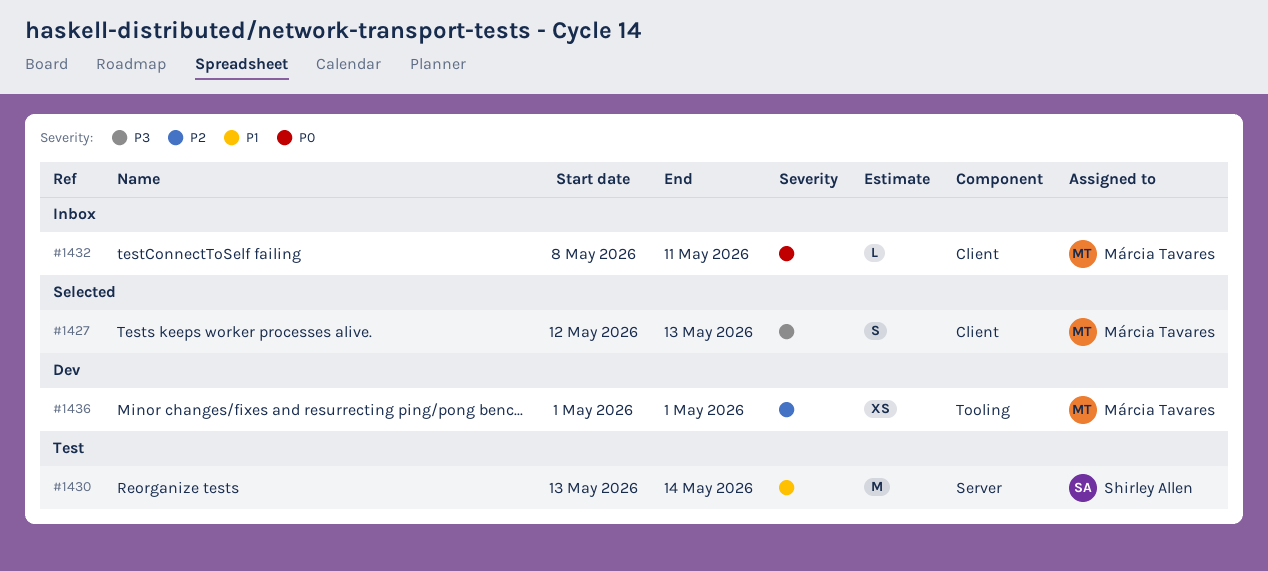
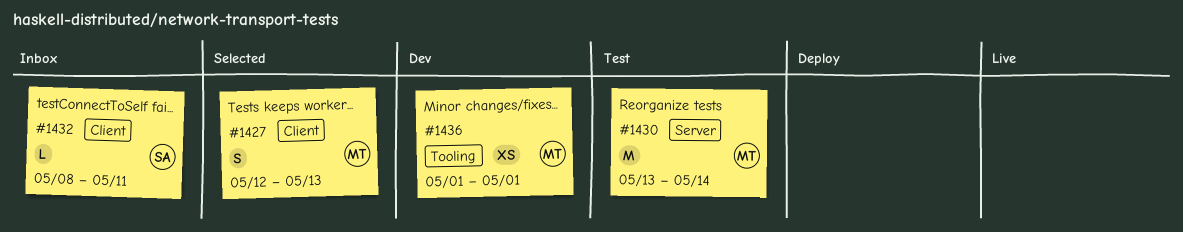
#1430, owner: Shirley Allen -> Márcia Tavares
#1432, owner: Márcia Tavares -> Shirley Allen

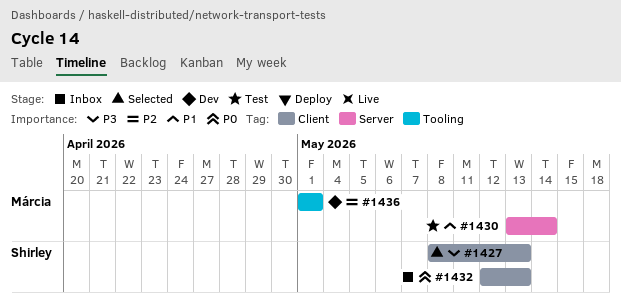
#1427, owner: Márcia -> Shirley
#1427, start: May 12 -> May 8
#1432, start: May 8 -> May 12
#1432, due: May 11 -> May 13

